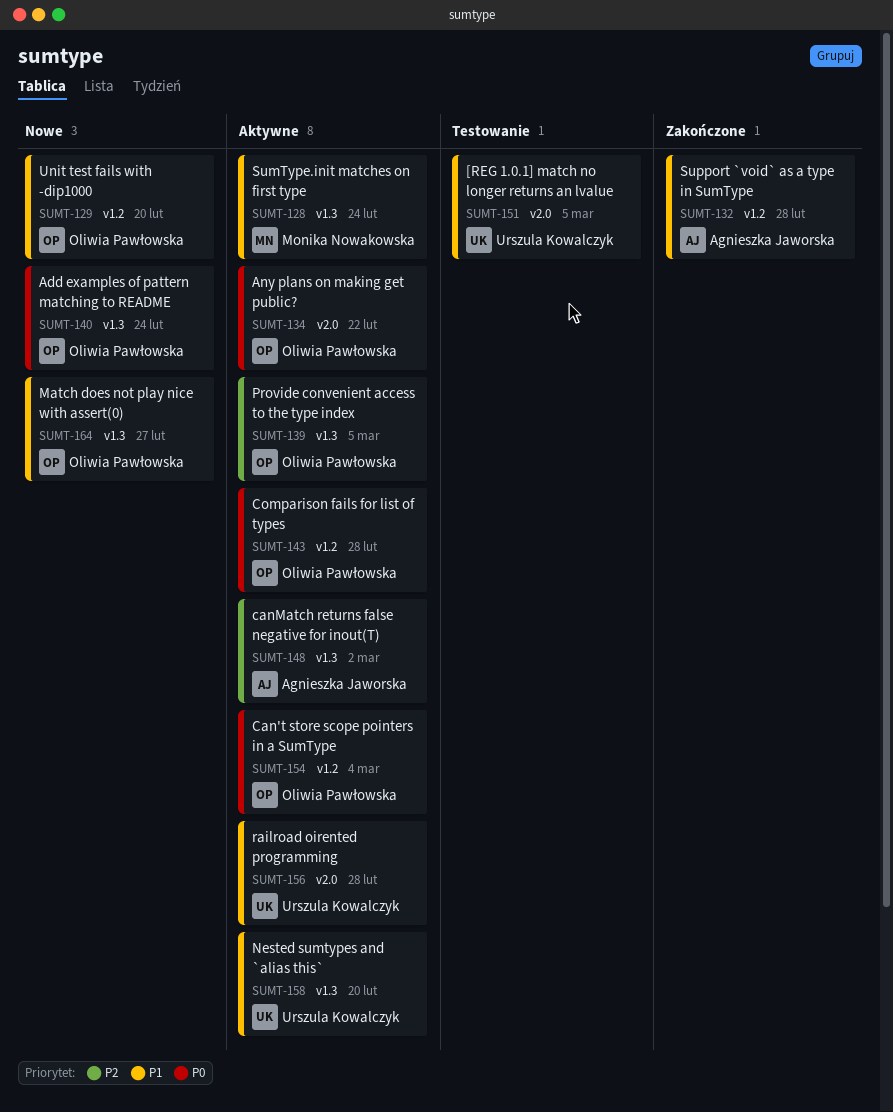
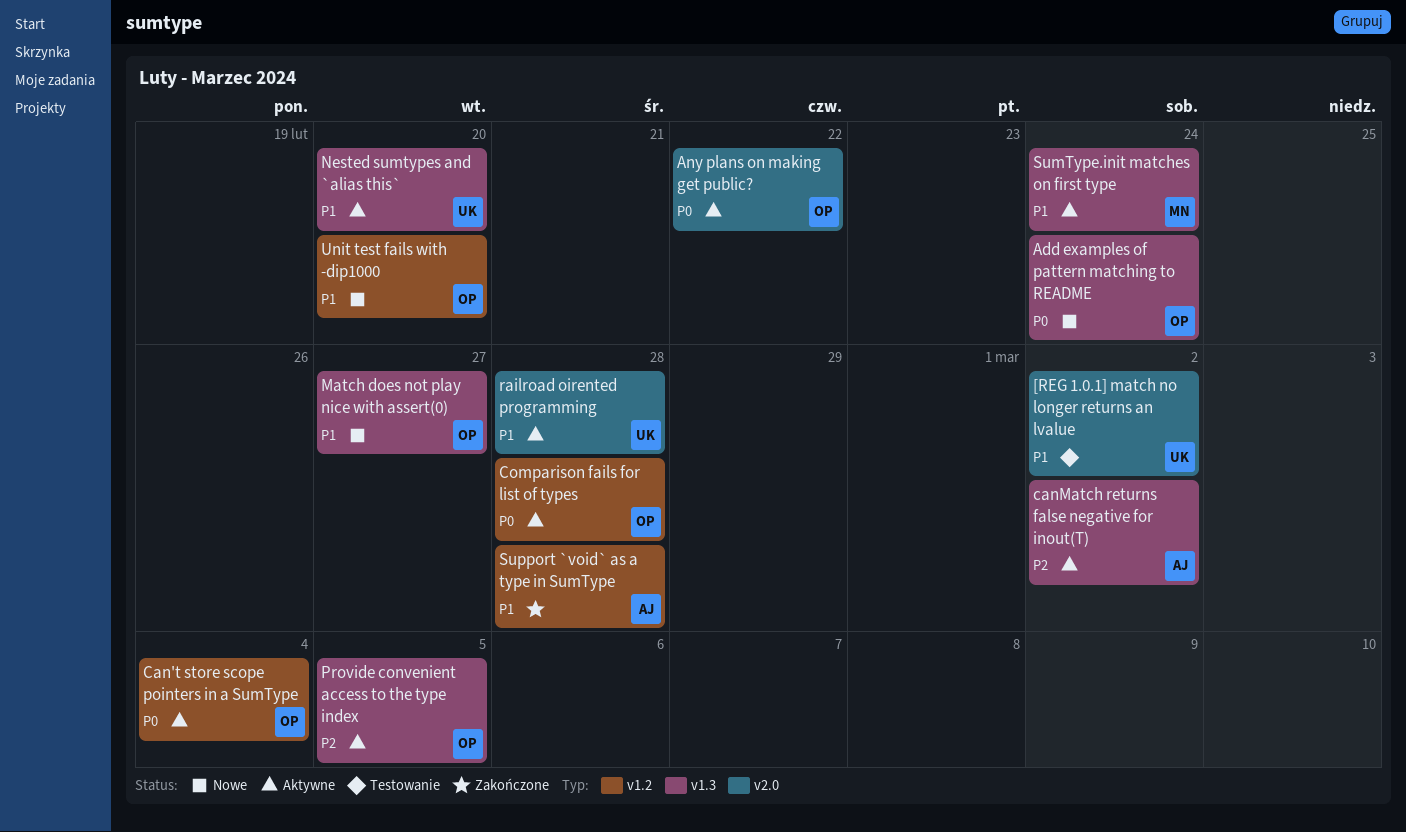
[REG 1.0.1] match no longer returns an lvalue, due: Mar 5 -> Mar 2

